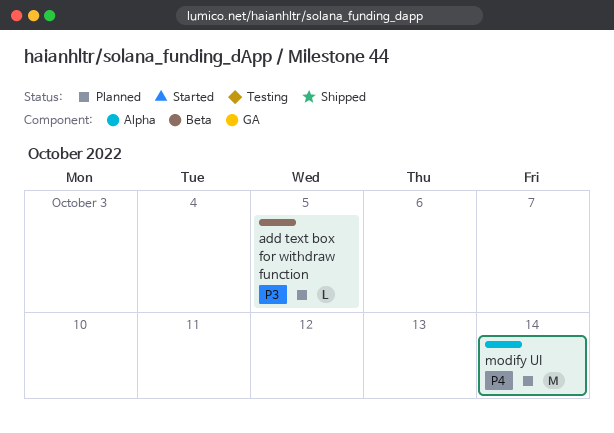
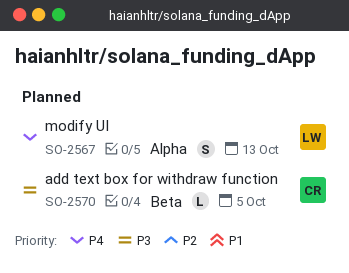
modify UI, estimate: M -> S
modify UI, due: Oct 14 -> Oct 13

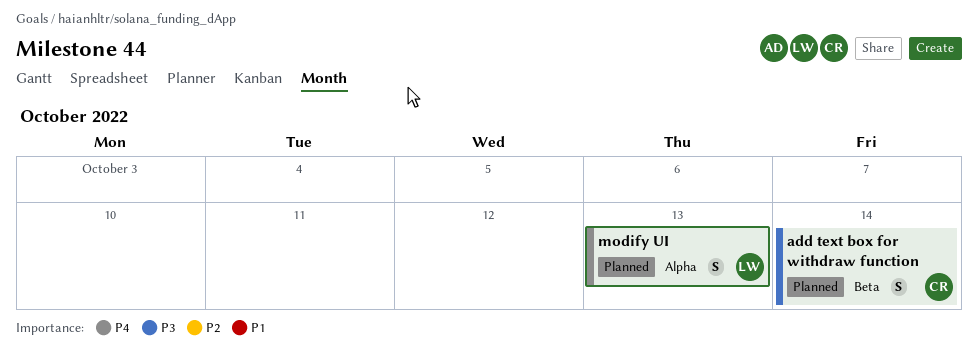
add text box for withdraw function, estimate: L -> S
add text box for withdraw function, due: Oct 5 -> Oct 14

